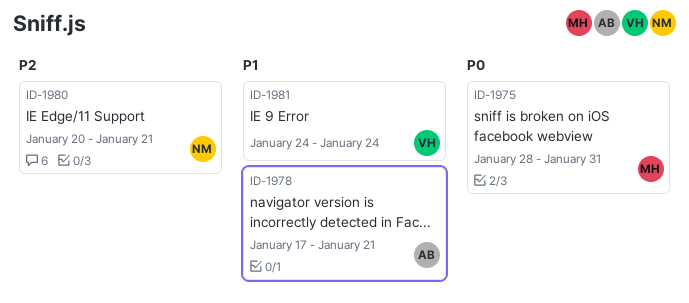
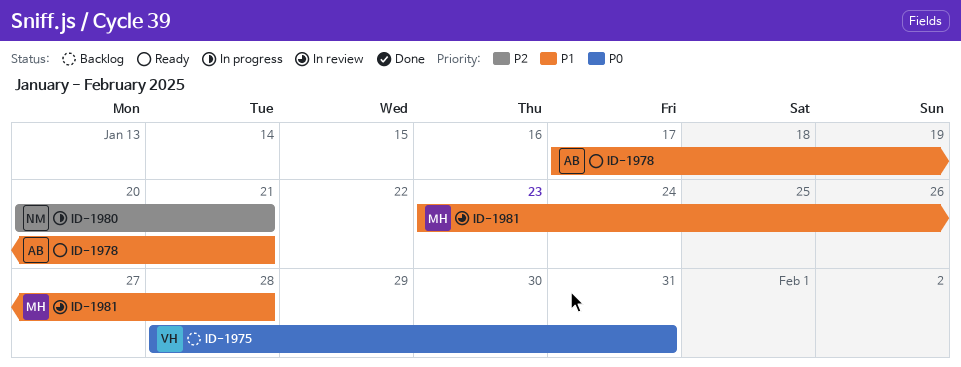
ID-1975, owner: MH -> VH
ID-1981, owner: VH -> MH
ID-1981, start: Jan 24 -> Jan 23
ID-1981, due: Jan 24 -> Jan 28

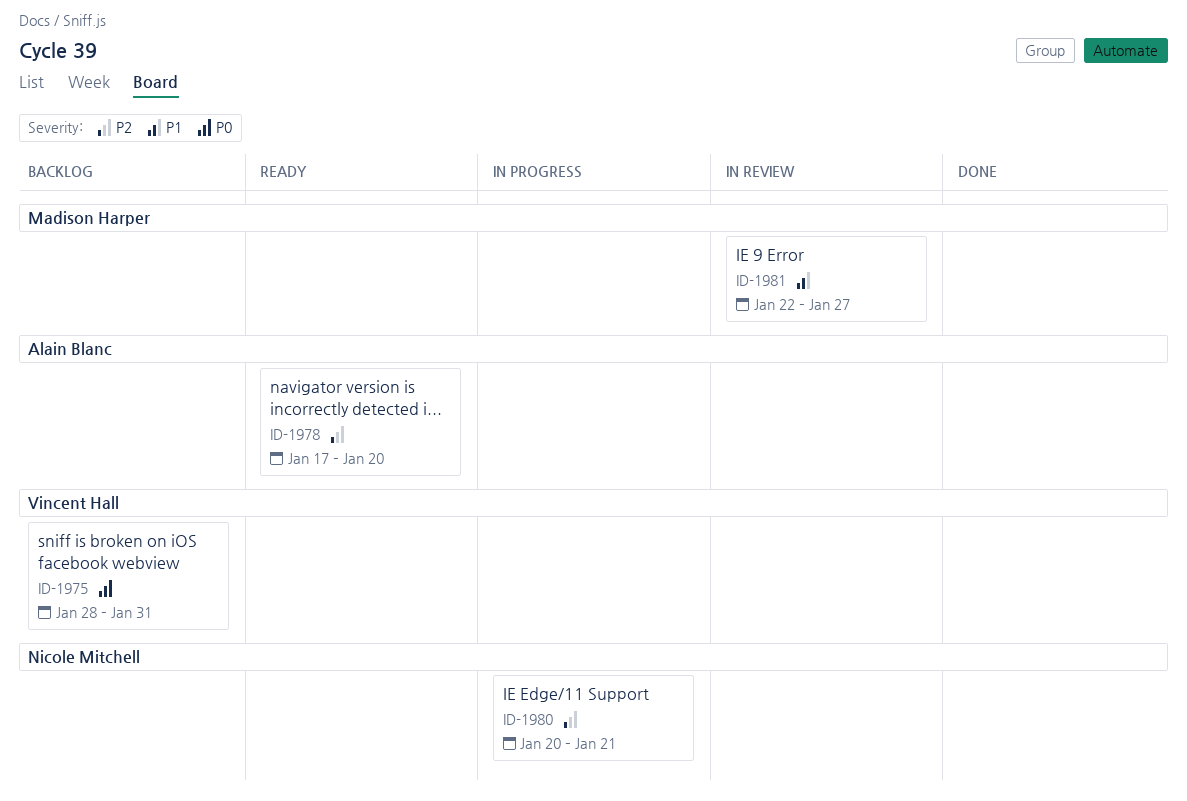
ID-1978, priority: P1 -> P2
ID-1978, due: Jan 21 -> Jan 20
ID-1981, start: Jan 23 -> Jan 22
ID-1981, due: Jan 28 -> Jan 27

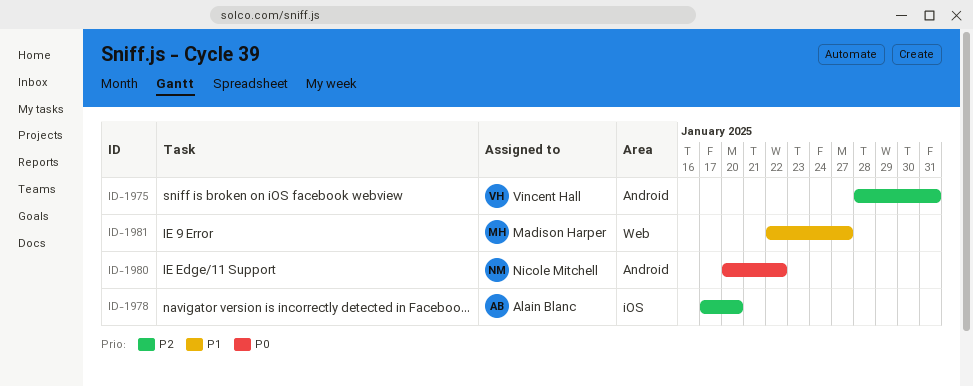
ID-1975, priority: P0 -> P2
ID-1980, priority: P2 -> P0
ID-1980, due: Jan 21 -> Jan 22

